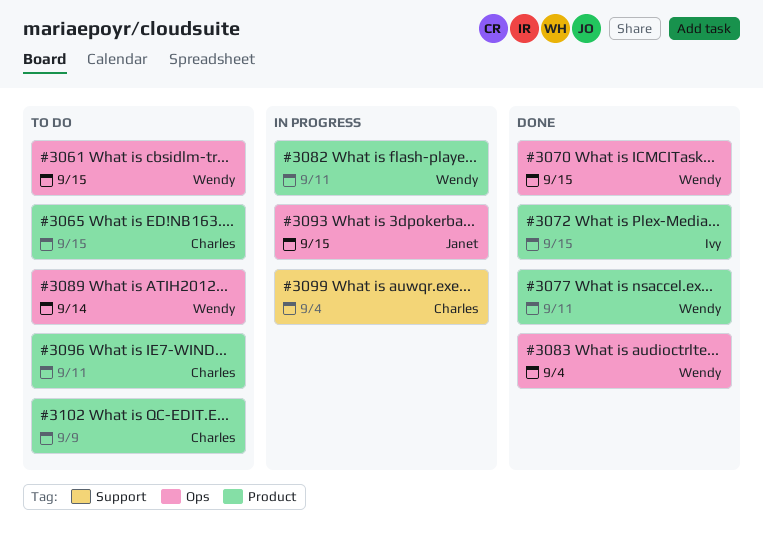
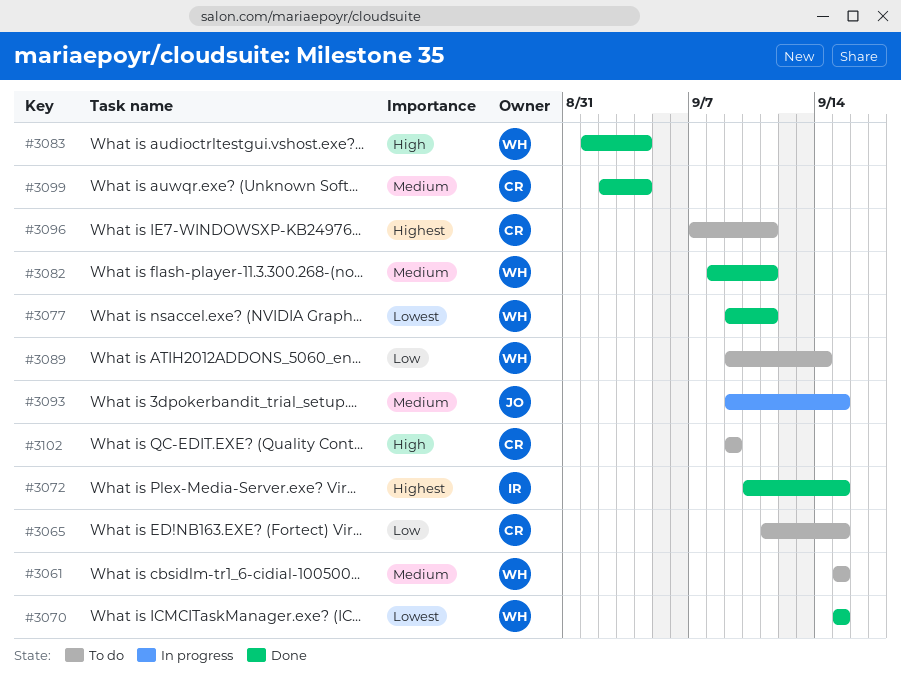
#3082, status: In progress -> Done
#3099, status: In progress -> Done

